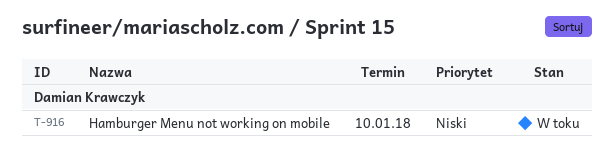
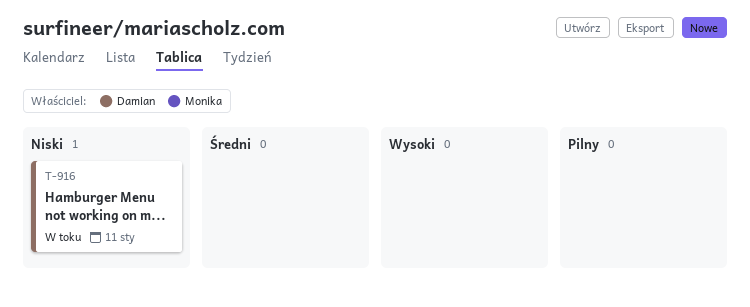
T-916, due: Jan 10 -> Jan 11

